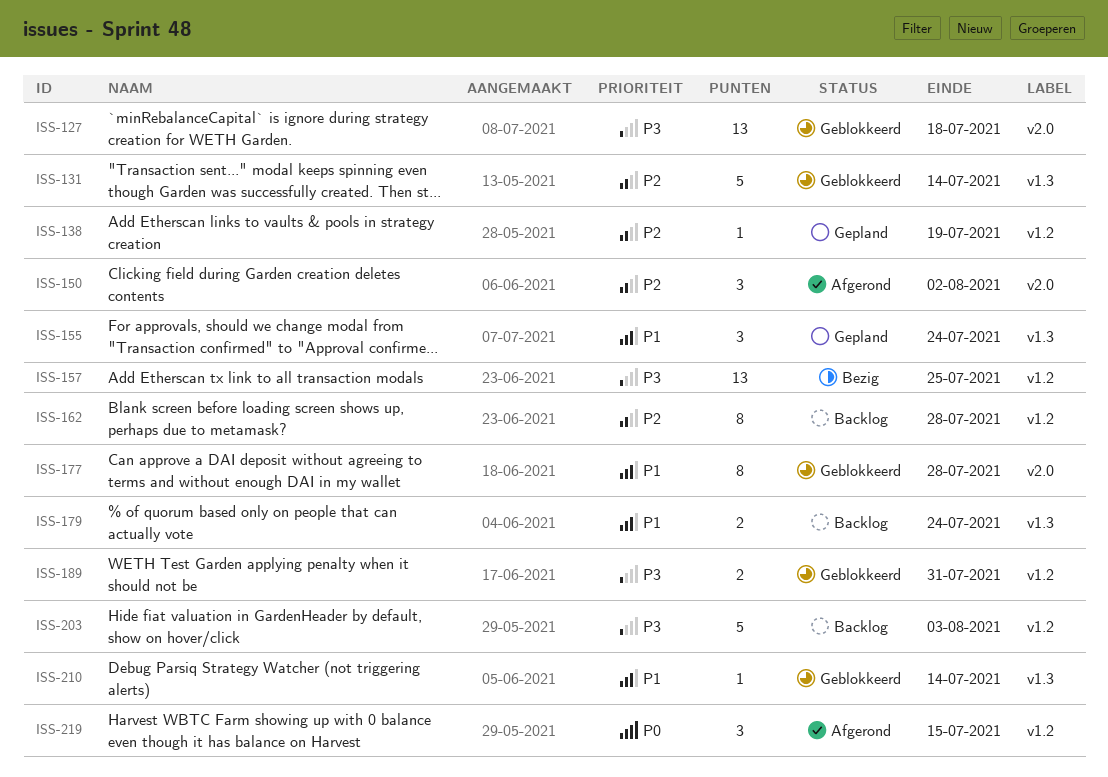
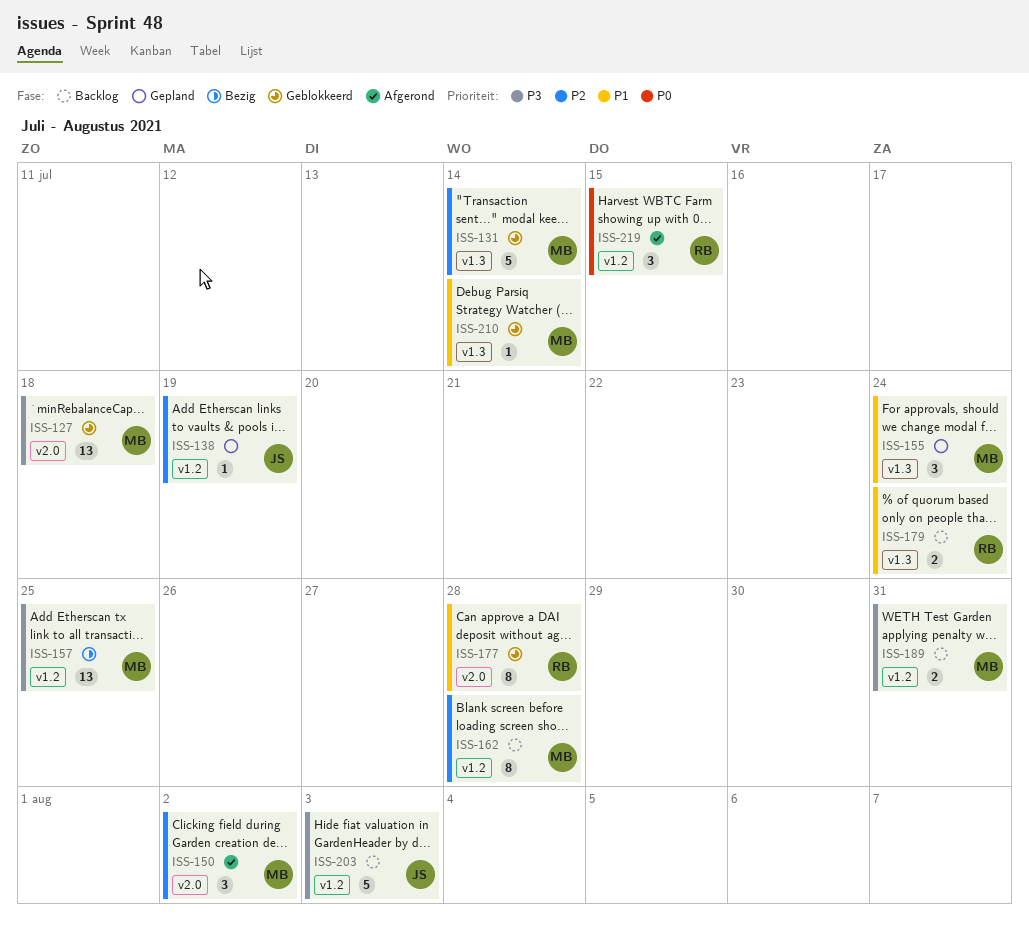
ISS-189, status: Geblokkeerd -> Backlog

